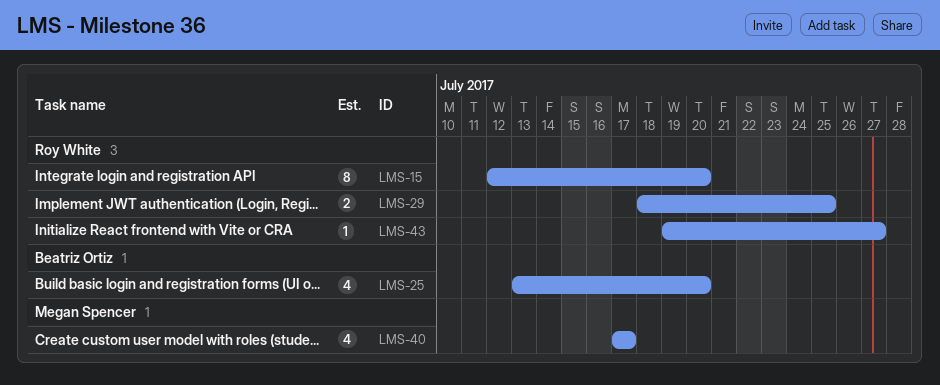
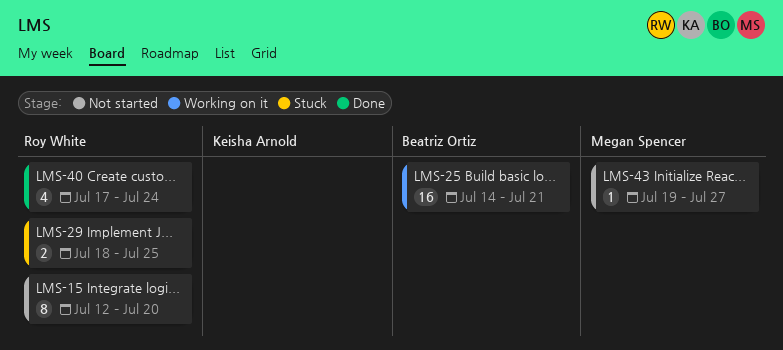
LMS-25, estimate: 4 -> 16
LMS-25, start: Jul 13 -> Jul 14
LMS-25, due: Jul 20 -> Jul 21
LMS-40, owner: Megan Spencer -> Roy White
LMS-40, due: Jul 17 -> Jul 24
LMS-43, owner: Roy White -> Megan Spencer

